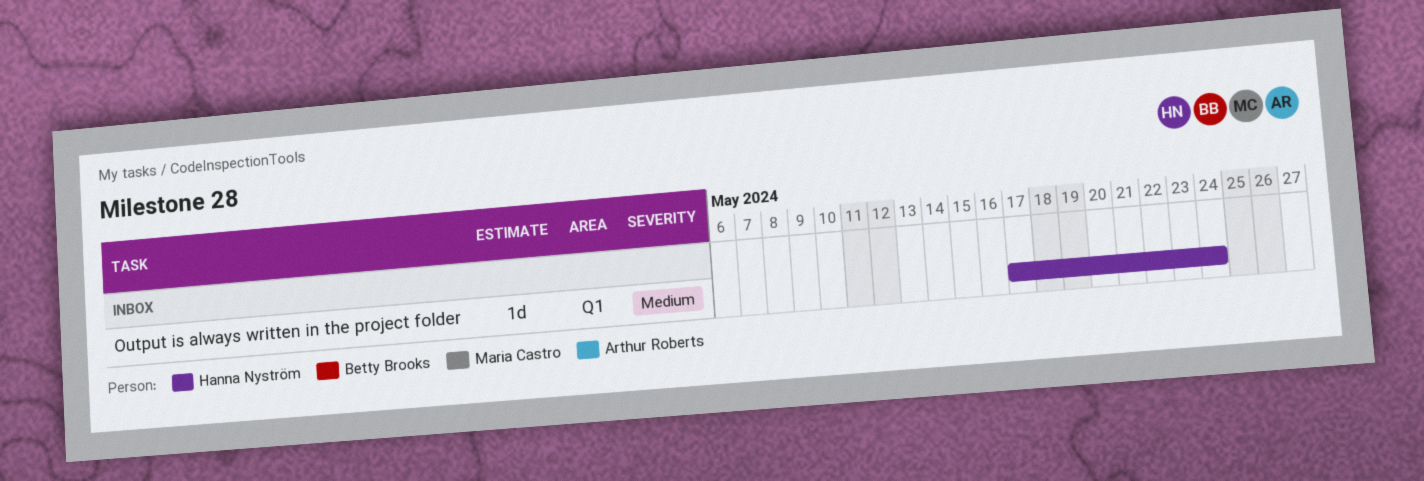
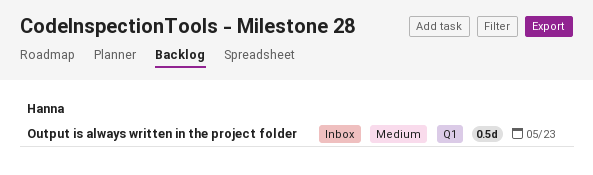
Output is always written in the project folder, estimate: 1d -> 0.5d
Output is always written in the project folder, due: May 24 -> May 23

